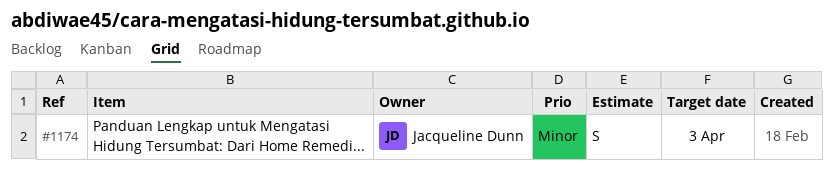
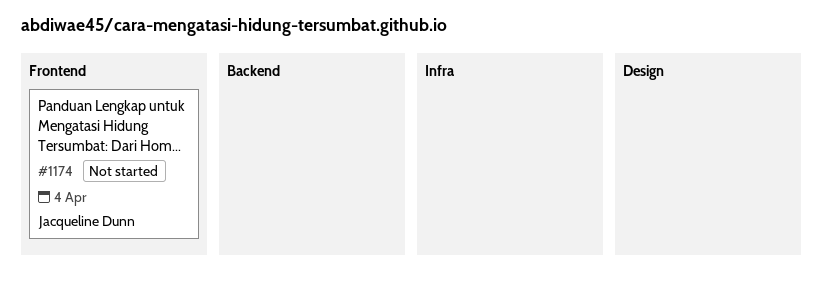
#1174, due: Apr 3 -> Apr 4

